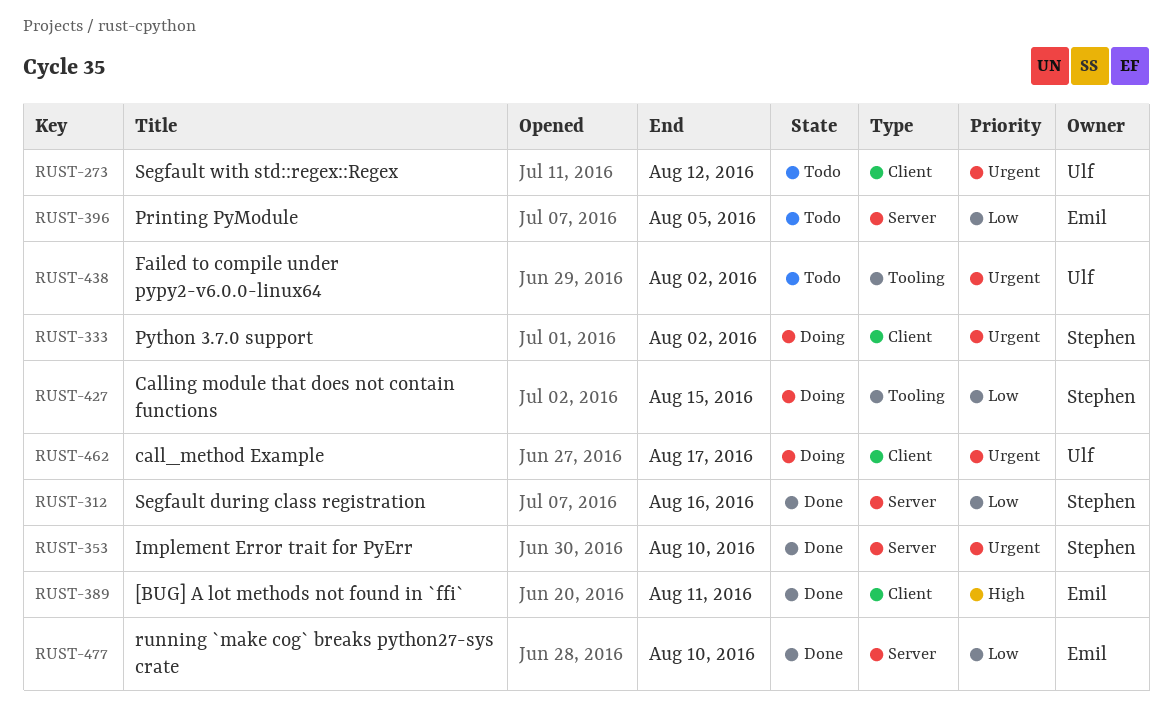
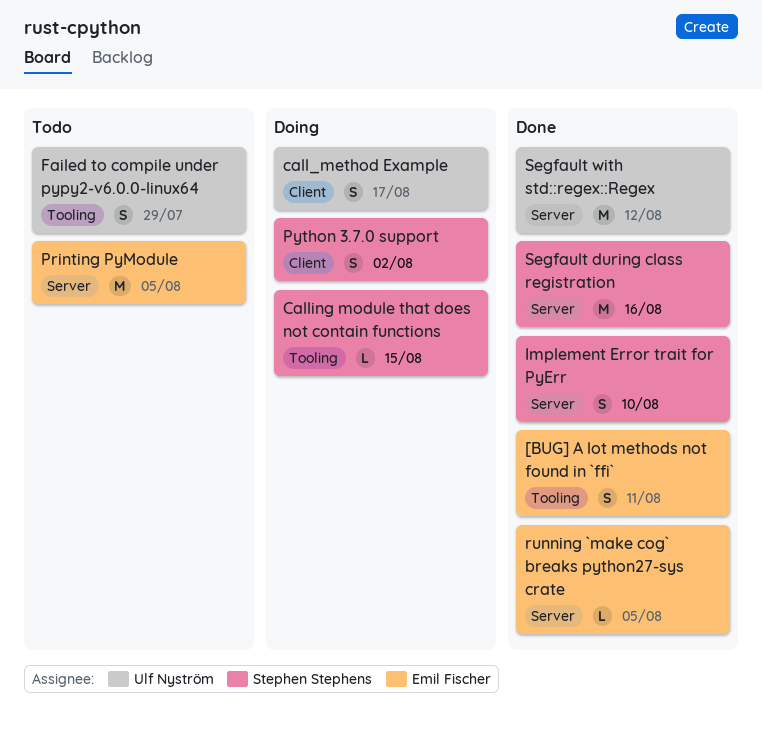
[BUG] A lot methods not found in `ffi`, label: Client -> Tooling
Failed to compile under pypy2-v6.0.0-linux64, due: Aug 2 -> Jul 29
running `make cog` breaks python27-sys crate, due: Aug 10 -> Aug 5
Segfault with std::regex::Regex, status: Todo -> Done
Segfault with std::regex::Regex, label: Client -> Server

